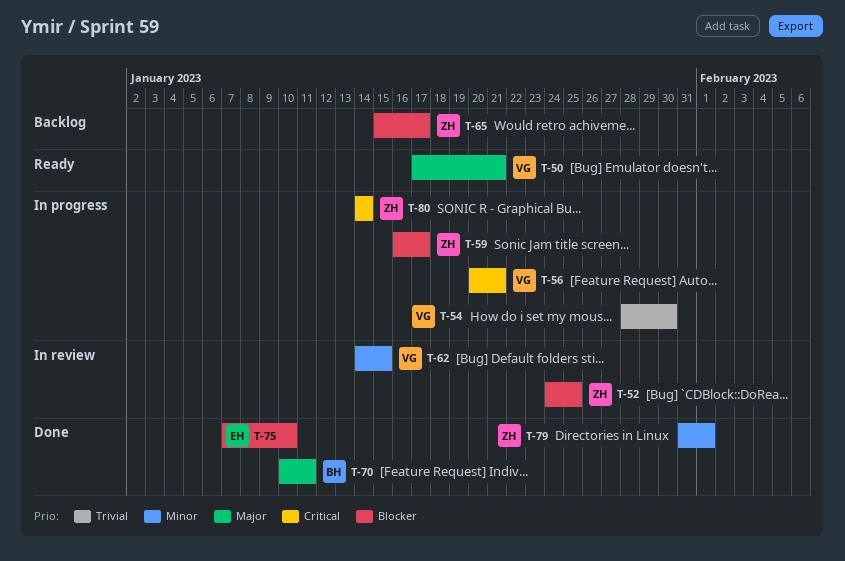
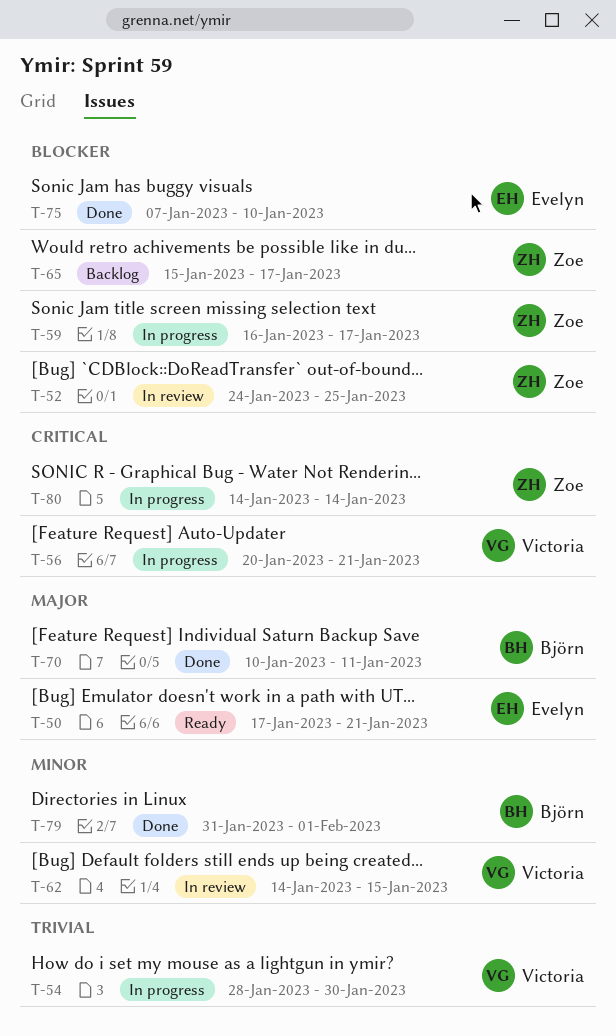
T-50, owner: Victoria -> Evelyn
T-79, owner: Zoe -> Björn

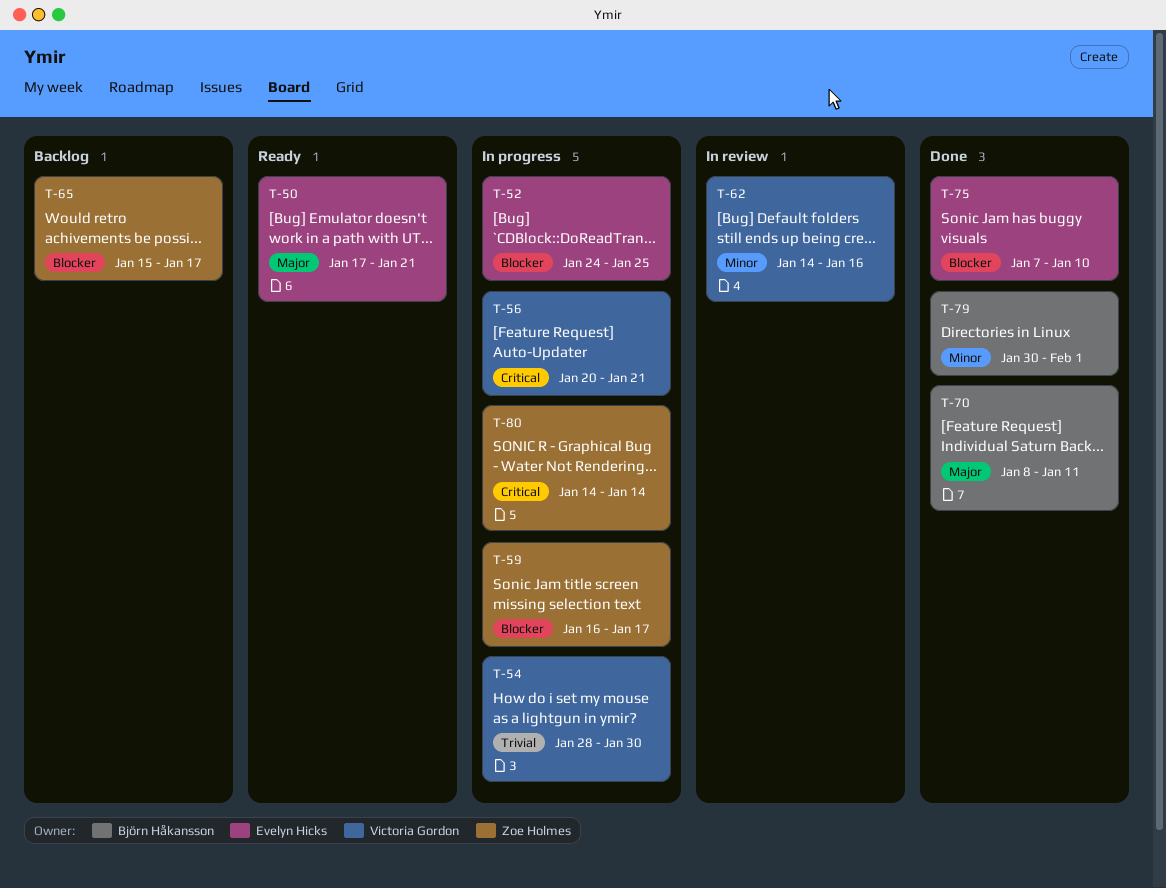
T-52, status: In review -> In progress
T-52, owner: Zoe Holmes -> Evelyn Hicks
T-62, due: Jan 15 -> Jan 16
T-70, start: Jan 10 -> Jan 8
T-79, start: Jan 31 -> Jan 30

